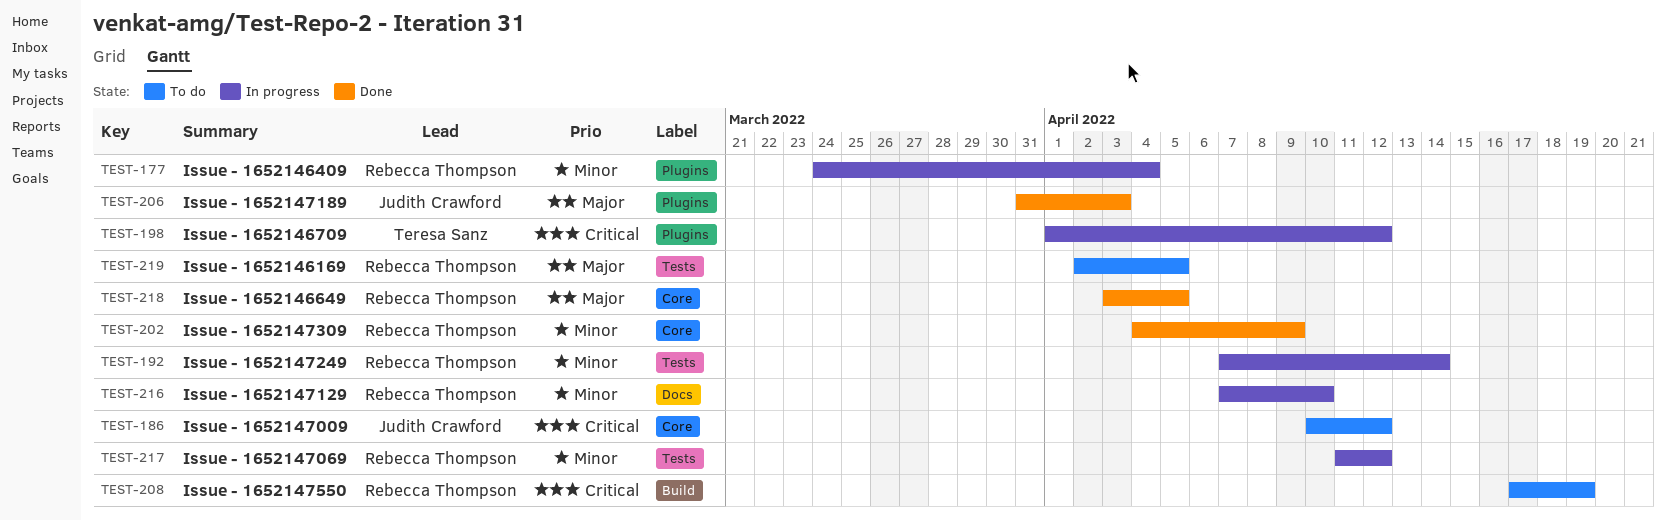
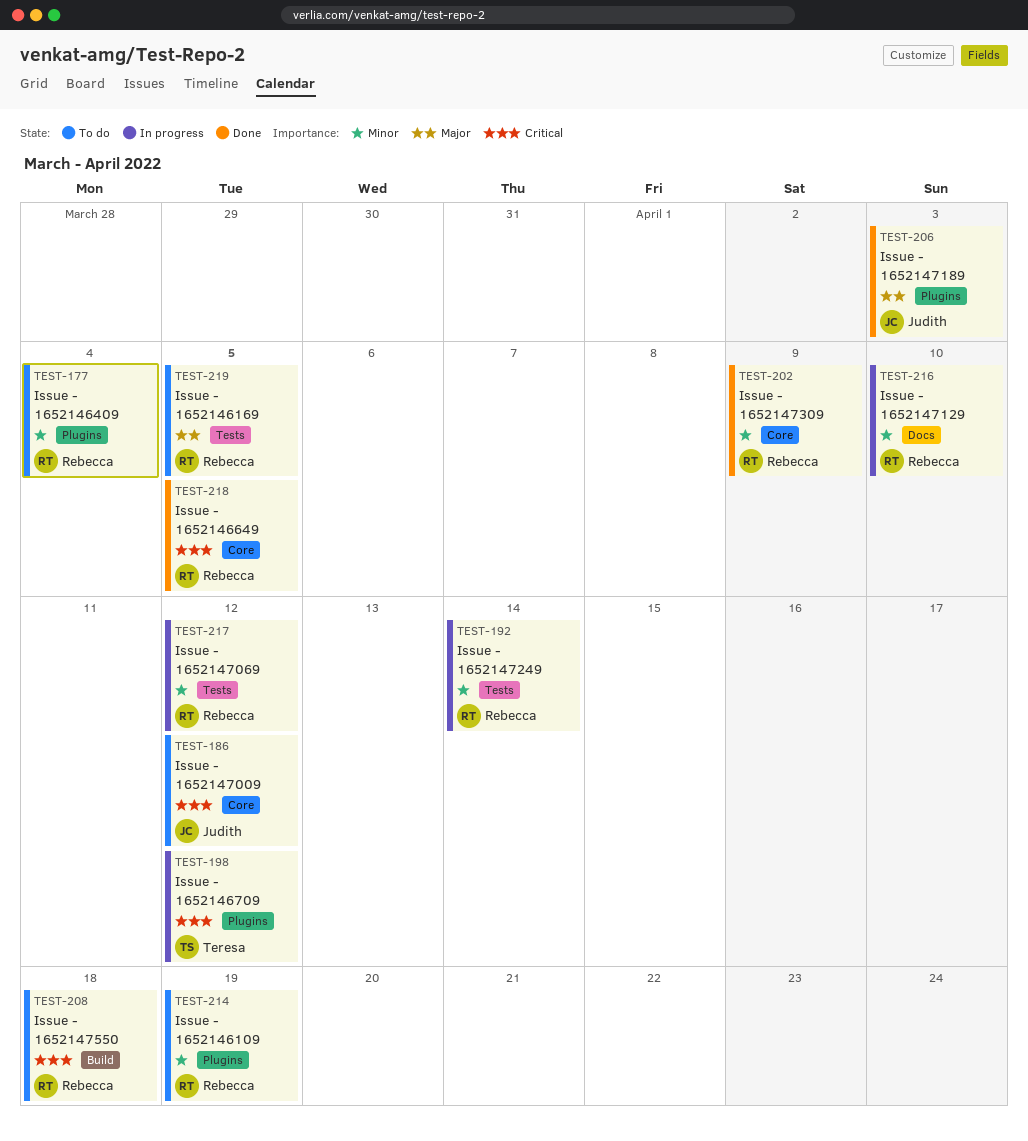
TEST-177, status: In progress -> To do
TEST-208, due: Apr 19 -> Apr 18
TEST-214: none -> present
TEST-218, priority: Major -> Critical

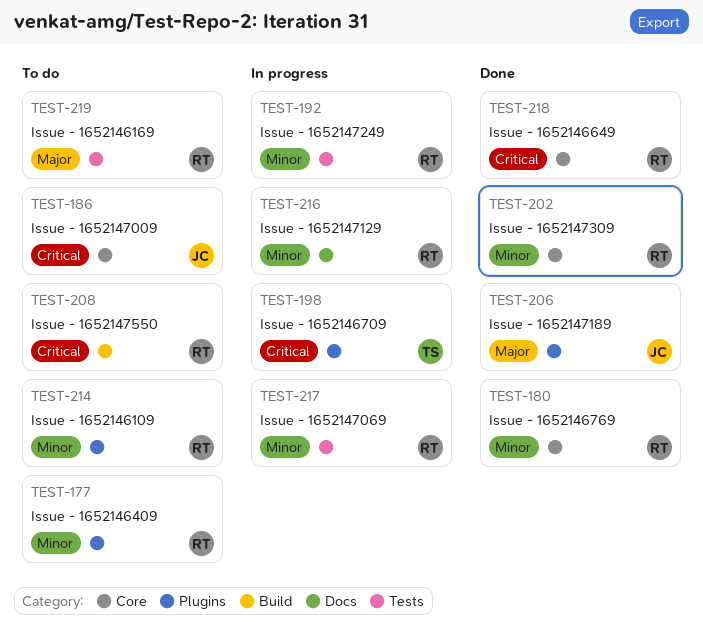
TEST-180: none -> present

